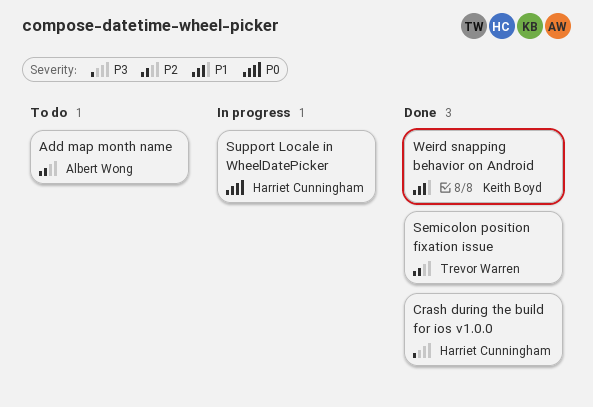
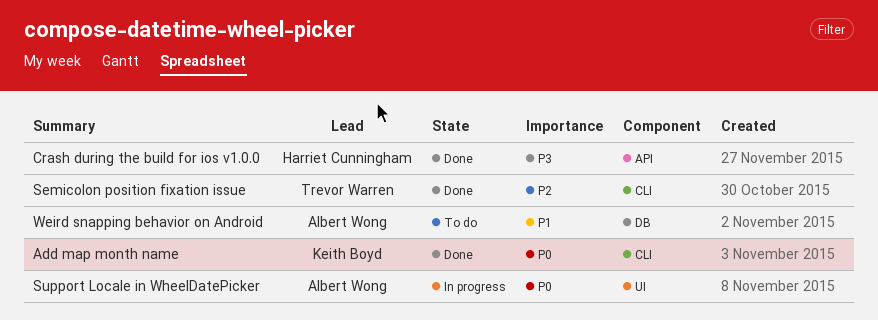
Add map month name, status: To do -> Done
Add map month name, owner: Albert Wong -> Keith Boyd
Add map month name, priority: P2 -> P0
Support Locale in WheelDatePicker, owner: Harriet Cunningham -> Albert Wong
Weird snapping behavior on Android, status: Done -> To do
Weird snapping behavior on Android, owner: Keith Boyd -> Albert Wong

